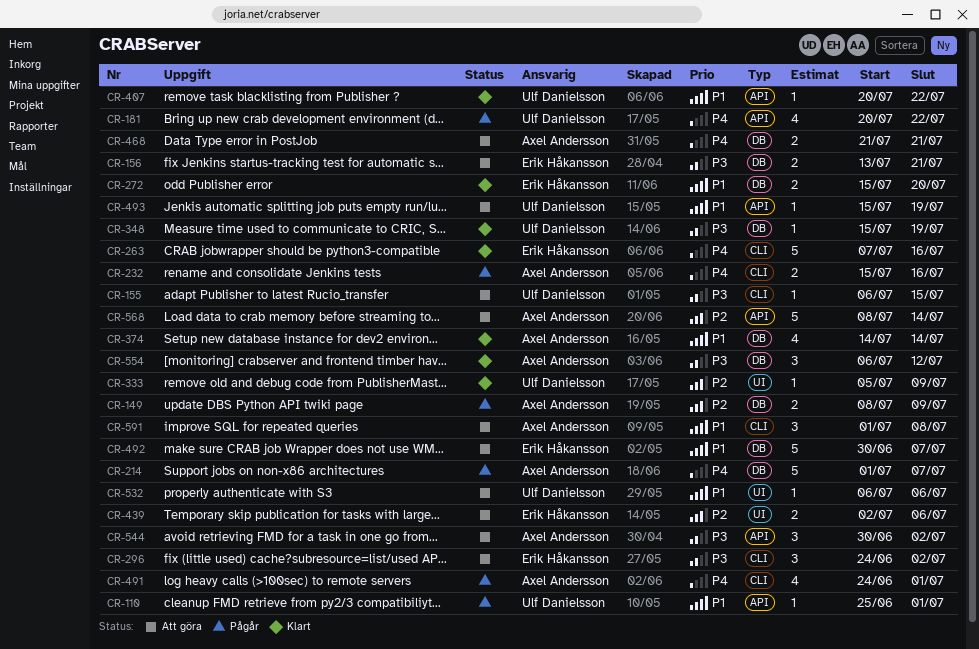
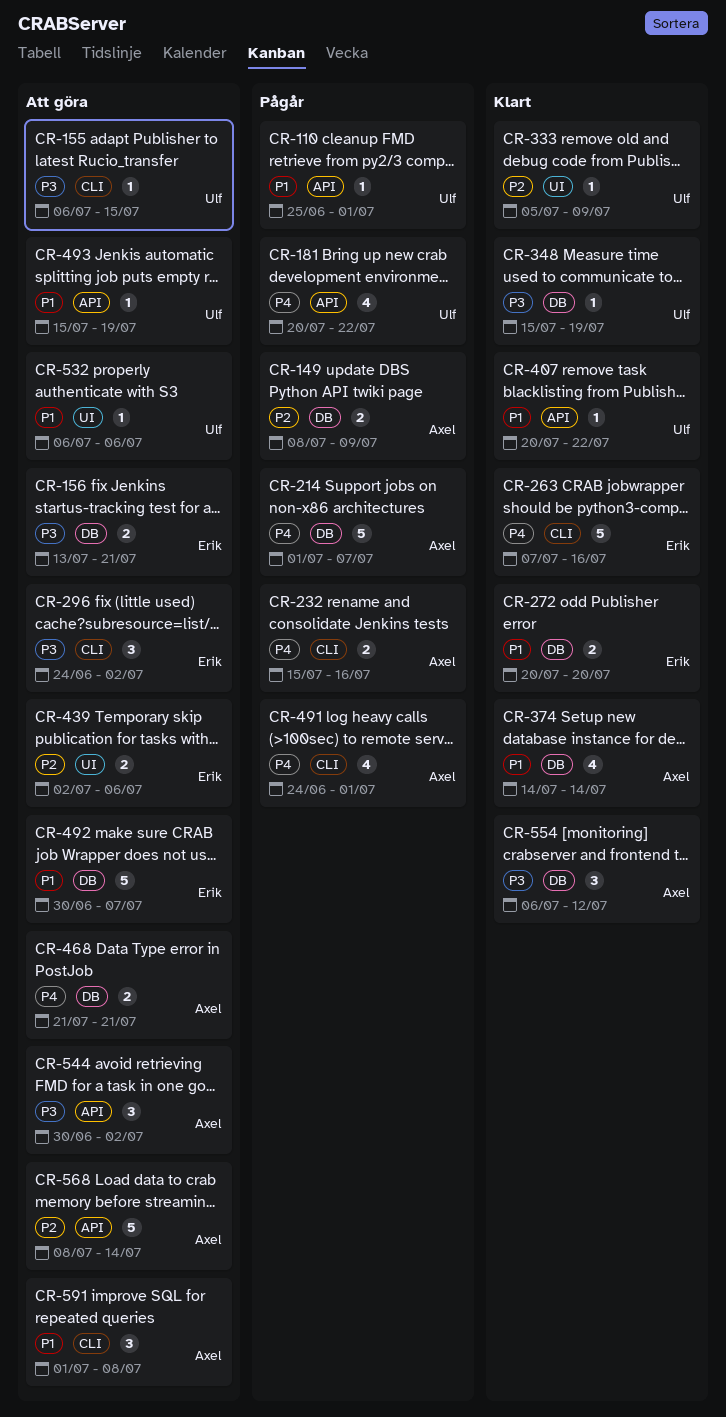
CR-272, start: Jul 15 -> Jul 20

